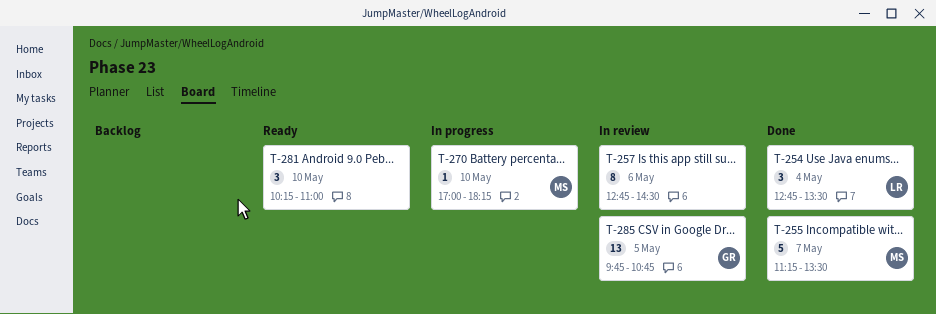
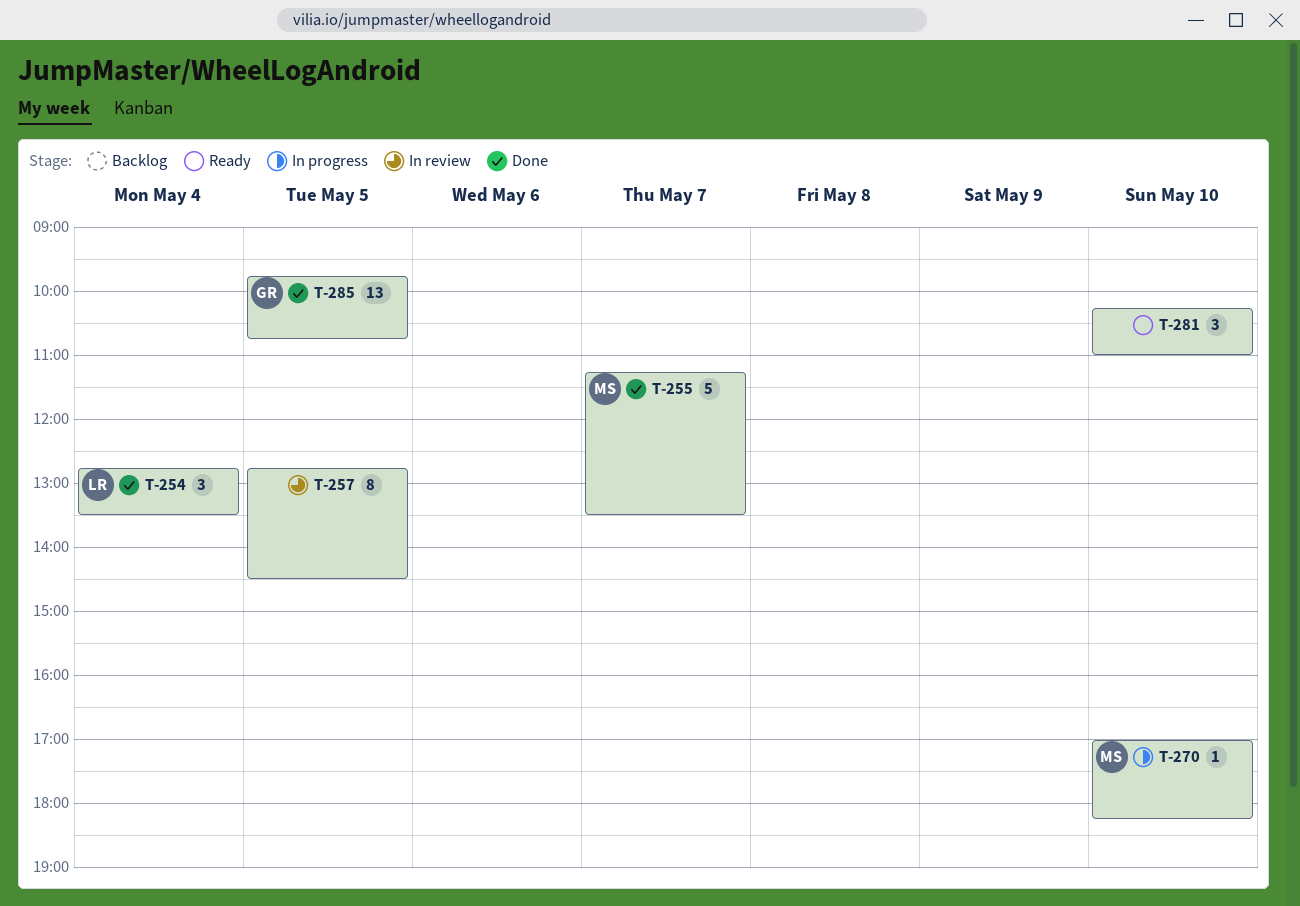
T-257, day: May 6 -> May 5
T-285, status: In review -> Done

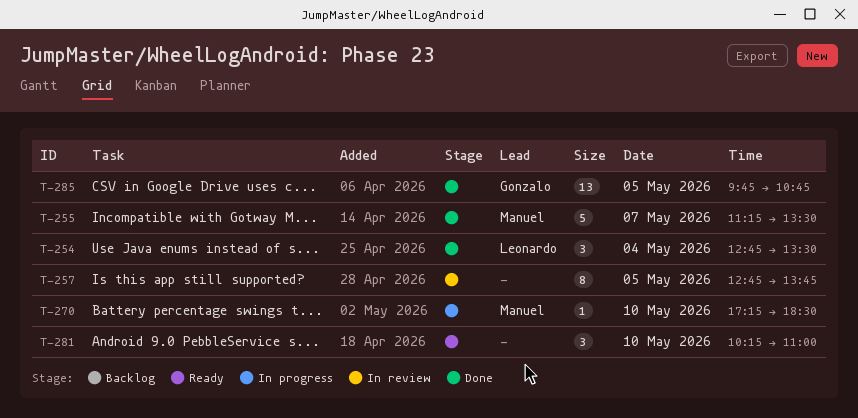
T-257, ends: 14:30 -> 13:45
T-270, begins: 17:00 -> 17:15
T-270, ends: 18:15 -> 18:30

